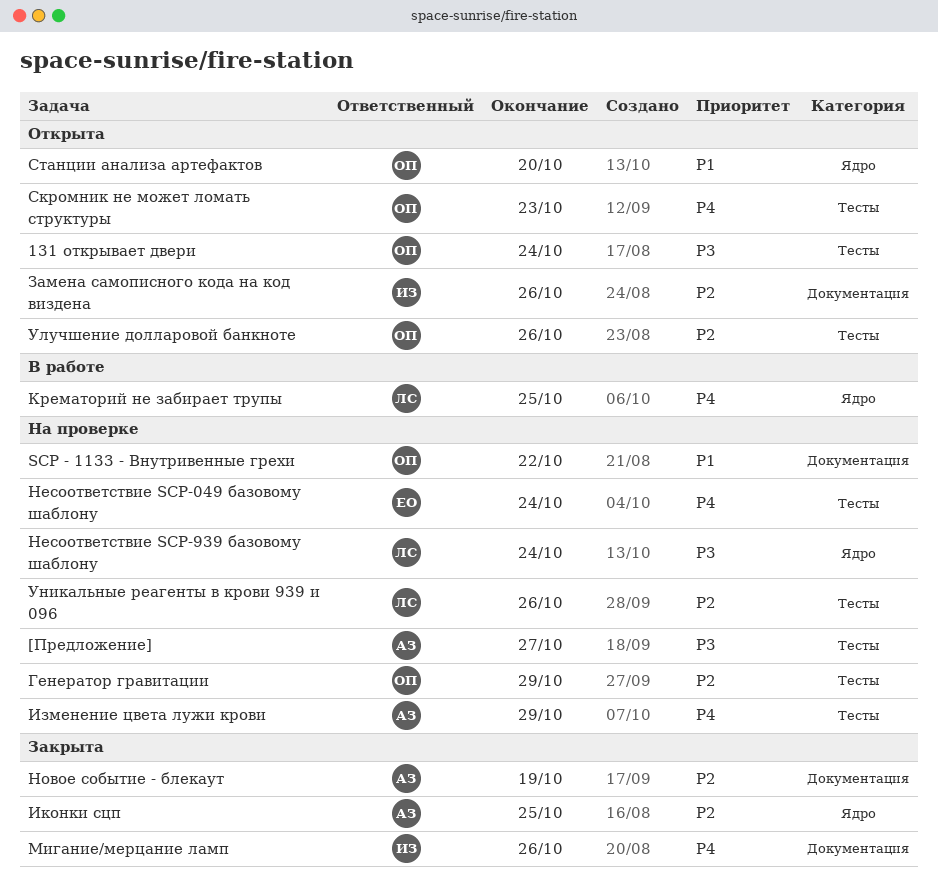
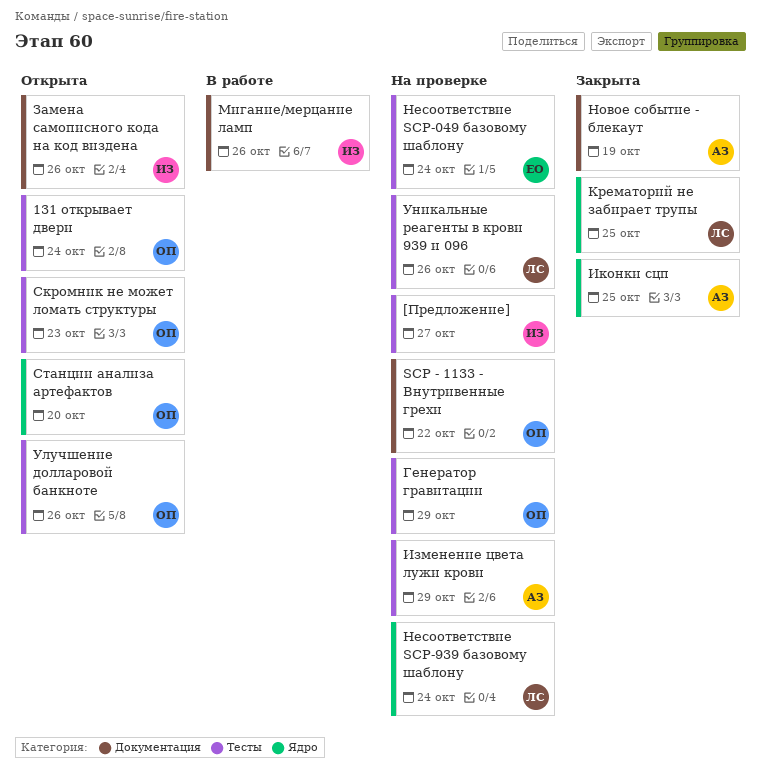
[Предложение], owner: АЗ -> ИЗ
Крематорий не забирает трупы, status: В работе -> Закрыта
Мигание/мерцание ламп, status: Закрыта -> В работе

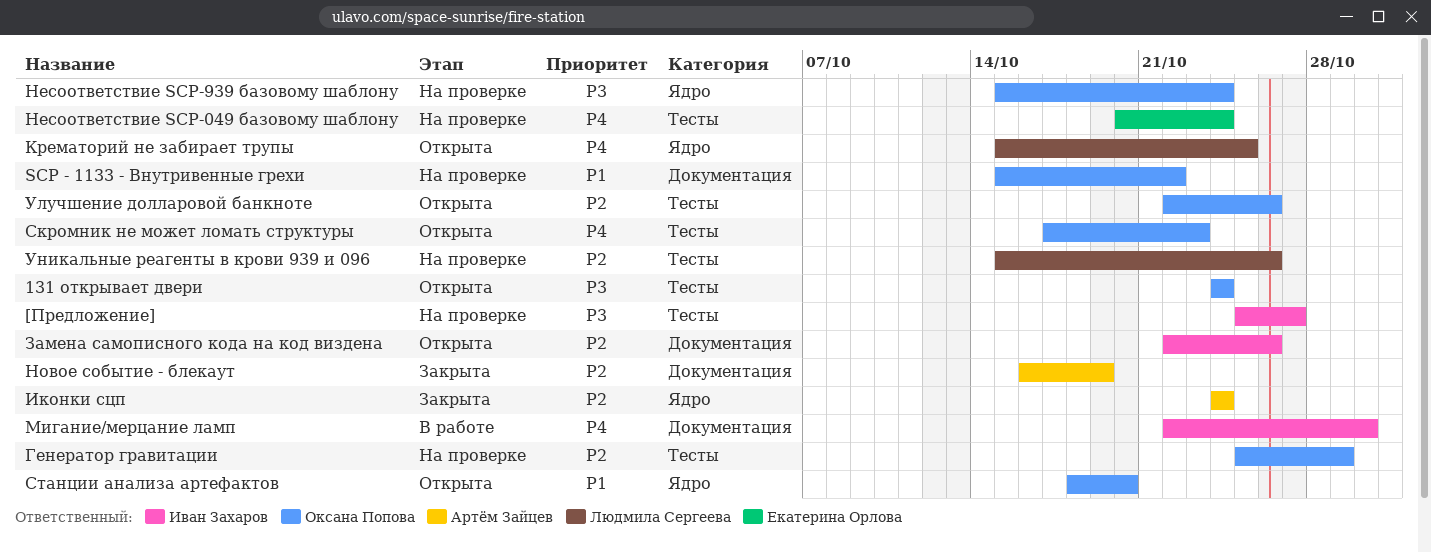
Изменение цвета лужи крови: present -> none
Иконки сцп, due: Oct 25 -> Oct 24
Крематорий не забирает трупы, status: Закрыта -> Открыта
Мигание/мерцание ламп, due: Oct 26 -> Oct 30
Несоответствие SCP-939 базовому шаблону, owner: Людмила Сергеева -> Оксана Попова

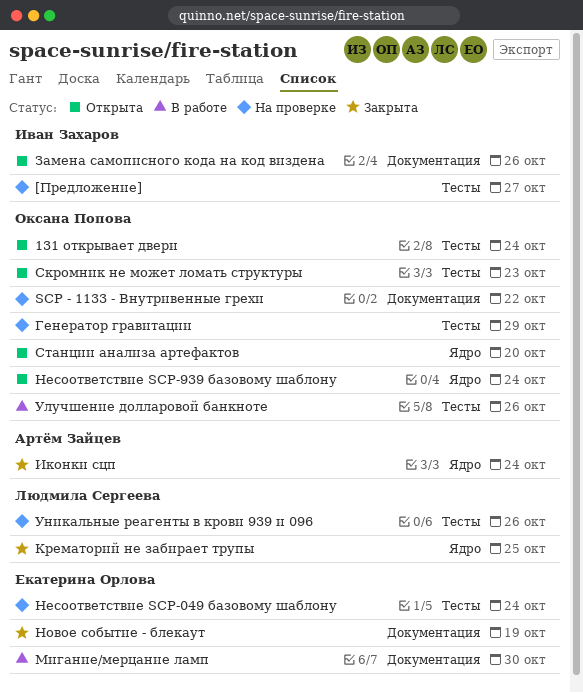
Крематорий не забирает трупы, status: Открыта -> Закрыта
Мигание/мерцание ламп, owner: Иван Захаров -> Екатерина Орлова
Несоответствие SCP-939 базовому шаблону, status: На проверке -> Открыта
Новое событие - блекаут, owner: Артём Зайцев -> Екатерина Орлова
Улучшение долларовой банкноте, status: Открыта -> В работе

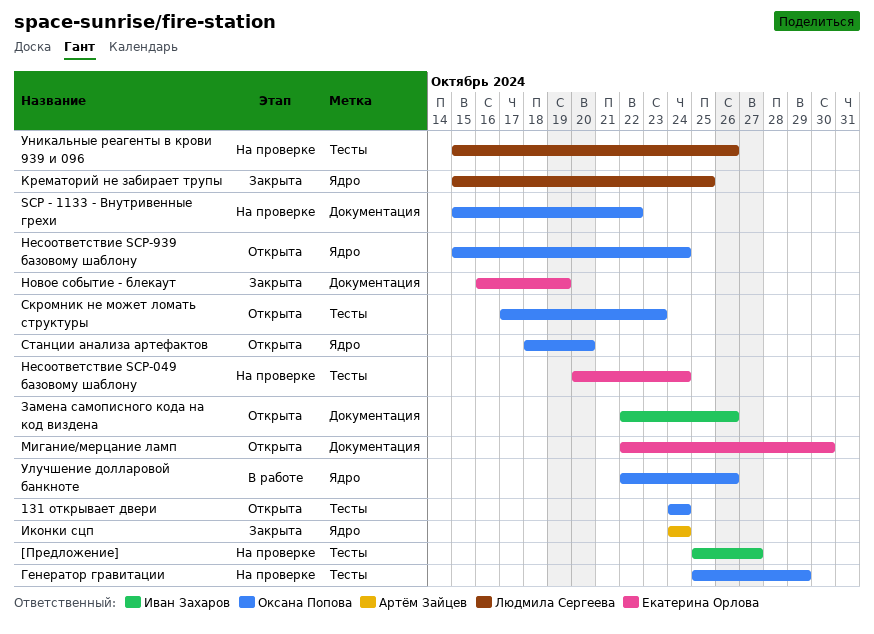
Мигание/мерцание ламп, status: В работе -> Открыта
Улучшение долларовой банкноте, label: Тесты -> Ядро

